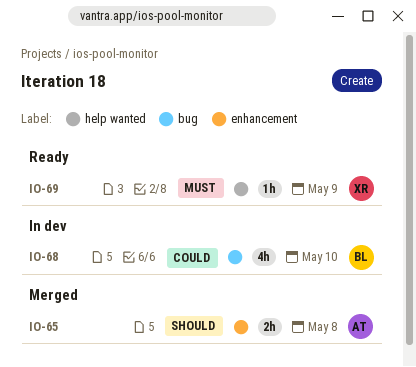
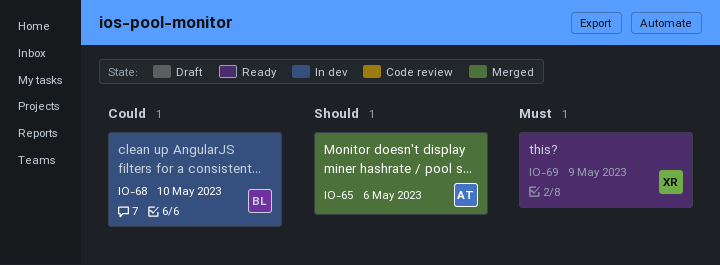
IO-65, due: May 8 -> May 6

